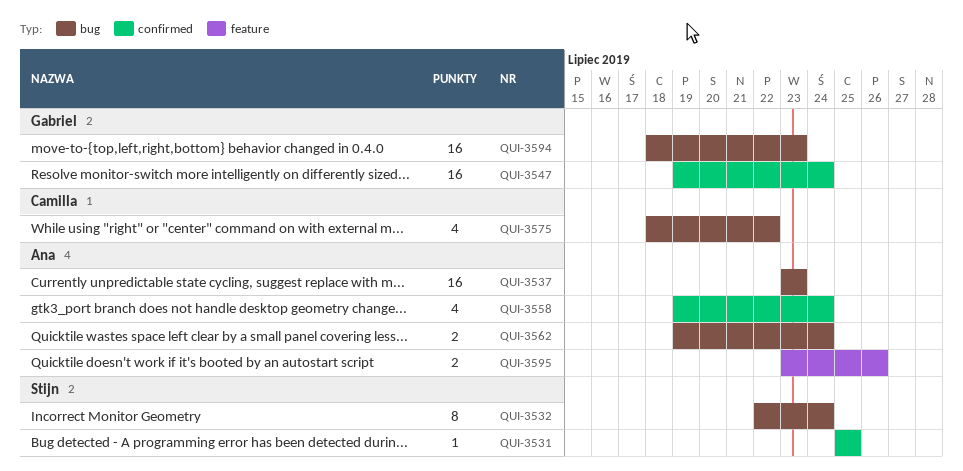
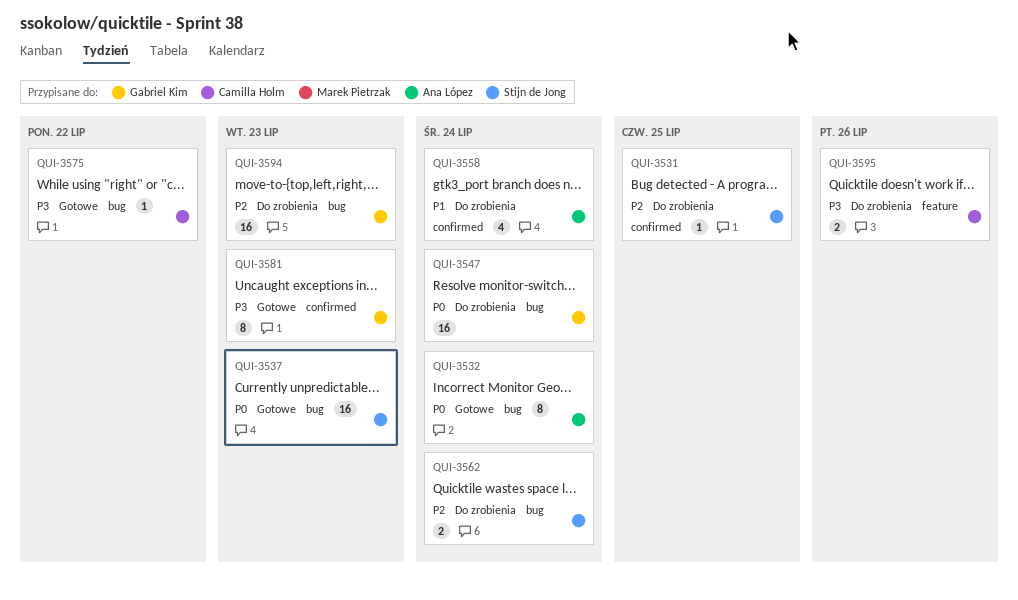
QUI-3532, owner: Stijn de Jong -> Ana López
QUI-3537, owner: Ana López -> Stijn de Jong
QUI-3547, label: confirmed -> bug
QUI-3562, owner: Ana López -> Stijn de Jong
QUI-3575, estimate: 4 -> 1
QUI-3581: none -> present
QUI-3595, owner: Ana López -> Camilla Holm

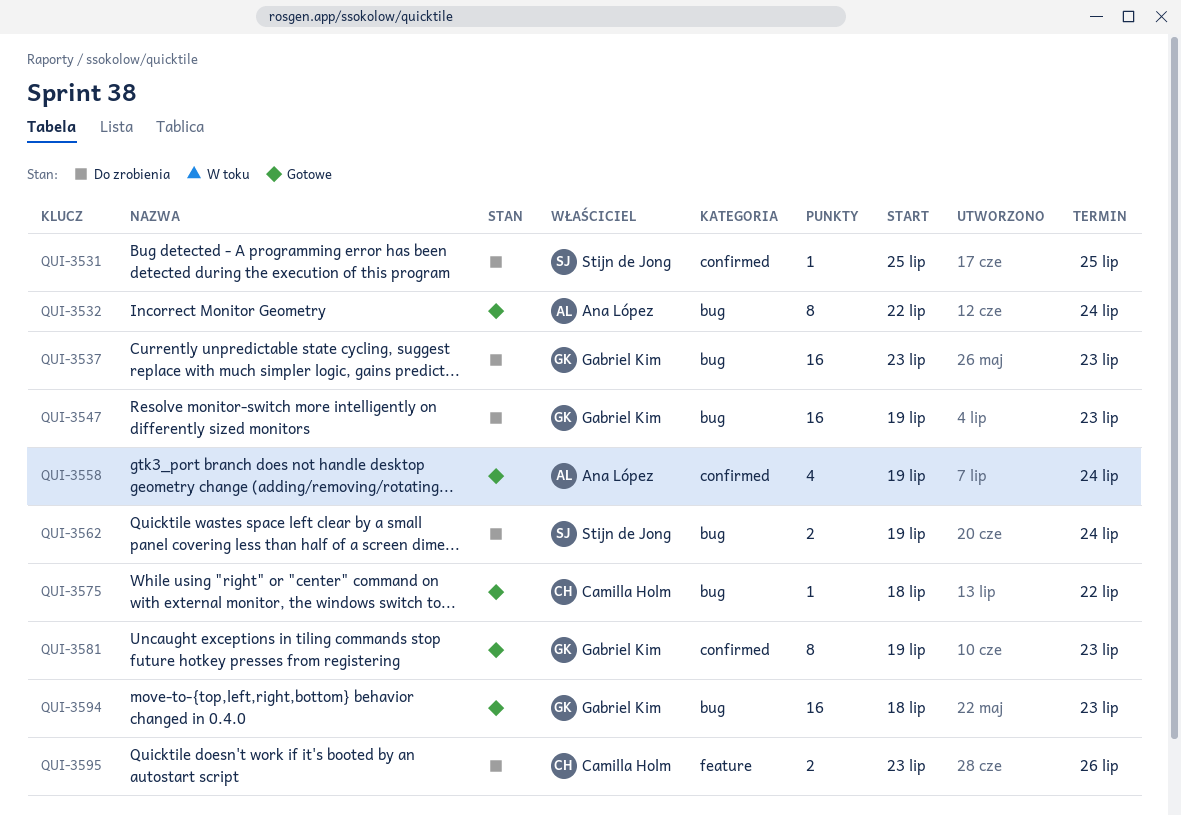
QUI-3537, status: Gotowe -> Do zrobienia
QUI-3537, owner: Stijn de Jong -> Gabriel Kim
QUI-3547, due: Jul 24 -> Jul 23
QUI-3558, status: Do zrobienia -> Gotowe
QUI-3594, status: Do zrobienia -> Gotowe

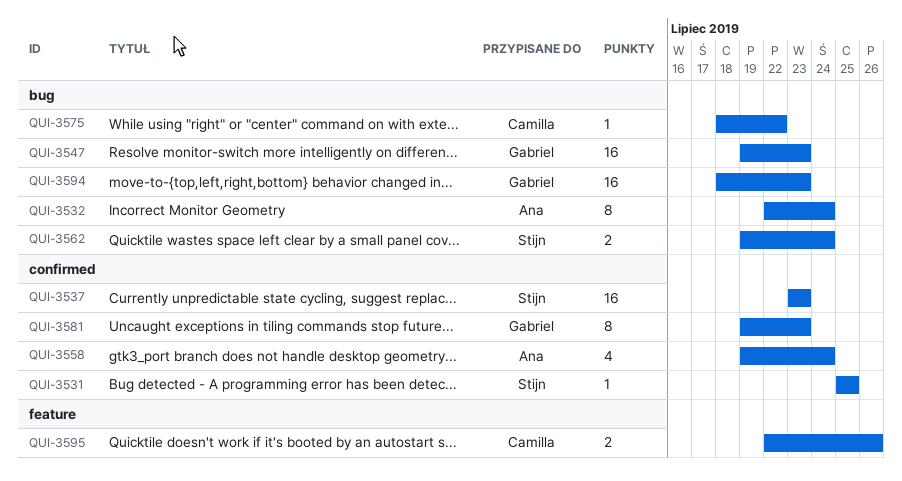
QUI-3537, owner: Gabriel Kim -> Stijn de Jong
QUI-3537, label: bug -> confirmed
QUI-3595, start: Jul 23 -> Jul 22

